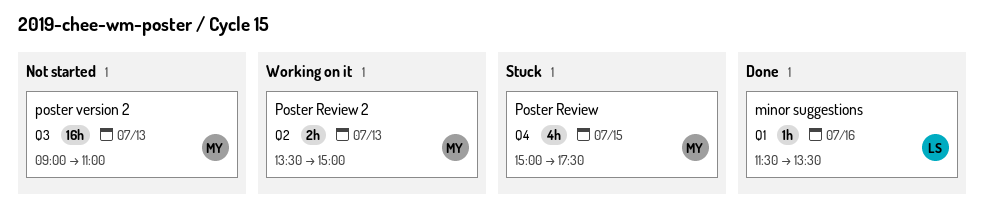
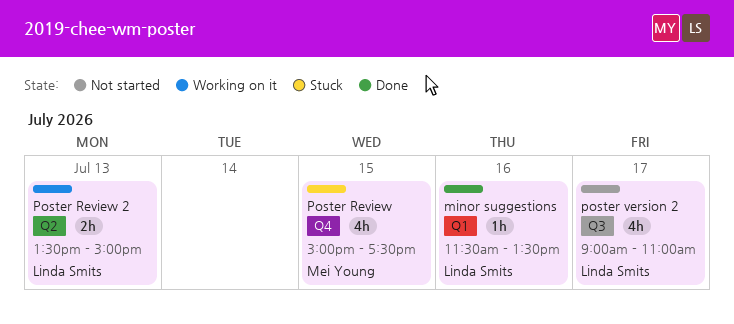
Poster Review 2, owner: Mei Young -> Linda Smits
poster version 2, owner: Mei Young -> Linda Smits
poster version 2, estimate: 16h -> 4h
poster version 2, day: Jul 13 -> Jul 17

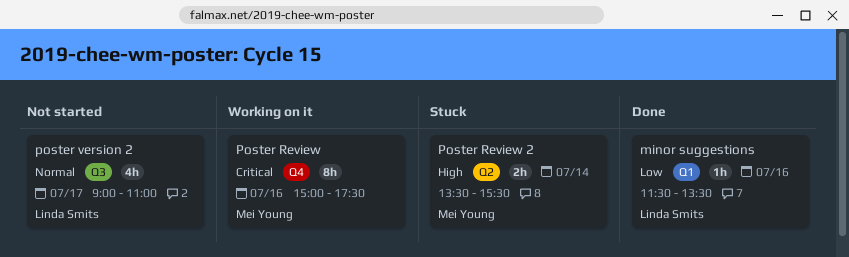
Poster Review, status: Stuck -> Working on it
Poster Review, estimate: 4h -> 8h
Poster Review, day: Jul 15 -> Jul 16
Poster Review 2, status: Working on it -> Stuck
Poster Review 2, owner: Linda Smits -> Mei Young
Poster Review 2, day: Jul 13 -> Jul 14
Poster Review 2, ends: 15:00 -> 15:30

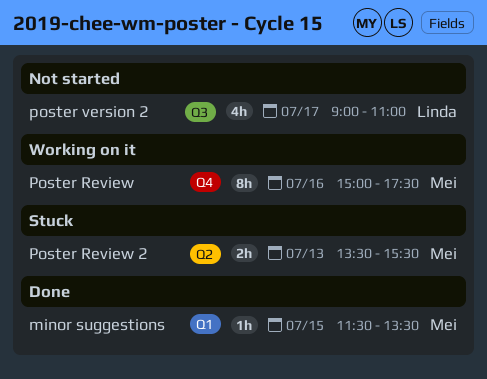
minor suggestions, owner: Linda Smits -> Mei Young
minor suggestions, day: Jul 16 -> Jul 15
Poster Review 2, day: Jul 14 -> Jul 13

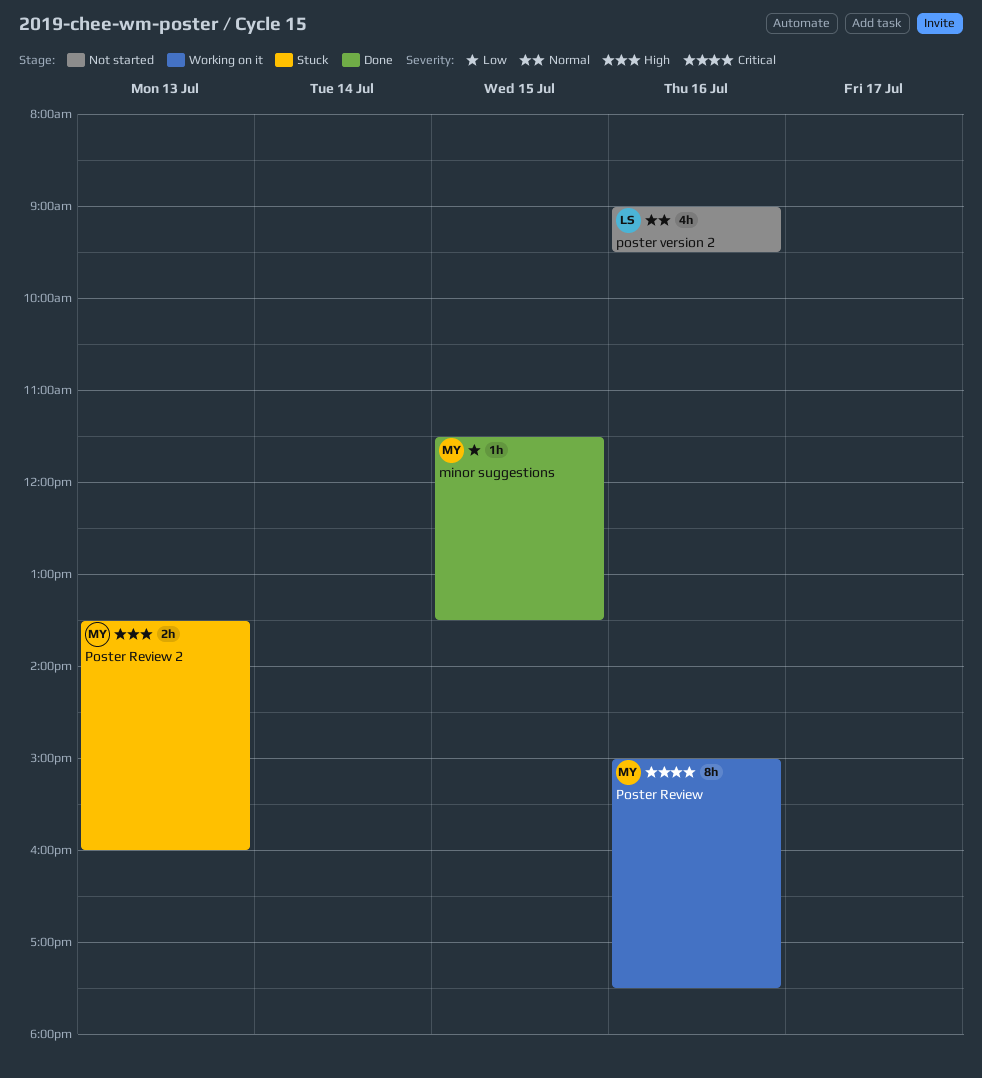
Poster Review 2, ends: 15:30 -> 16:00
poster version 2, day: Jul 17 -> Jul 16
poster version 2, ends: 11:00 -> 09:30

